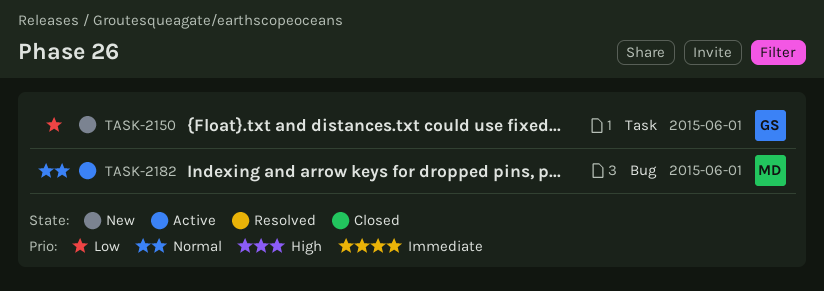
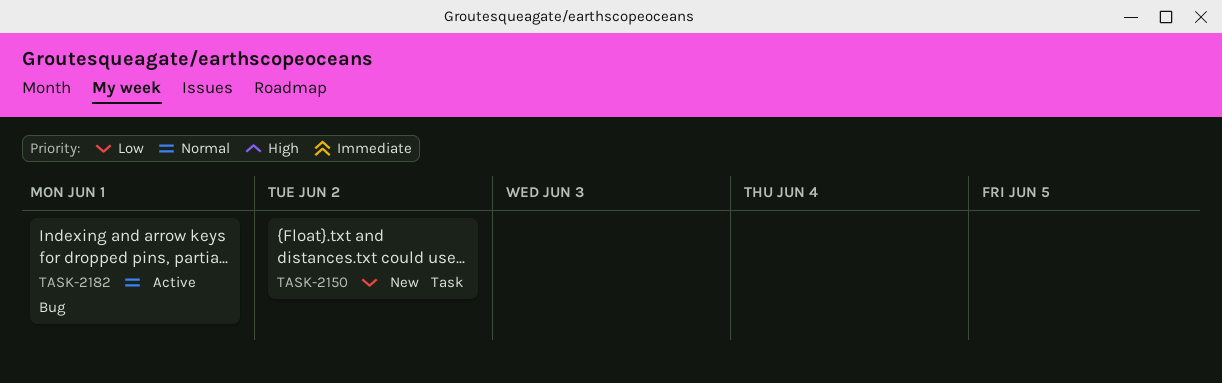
TASK-2150, due: Jun 1 -> Jun 2

